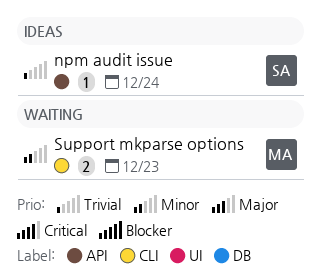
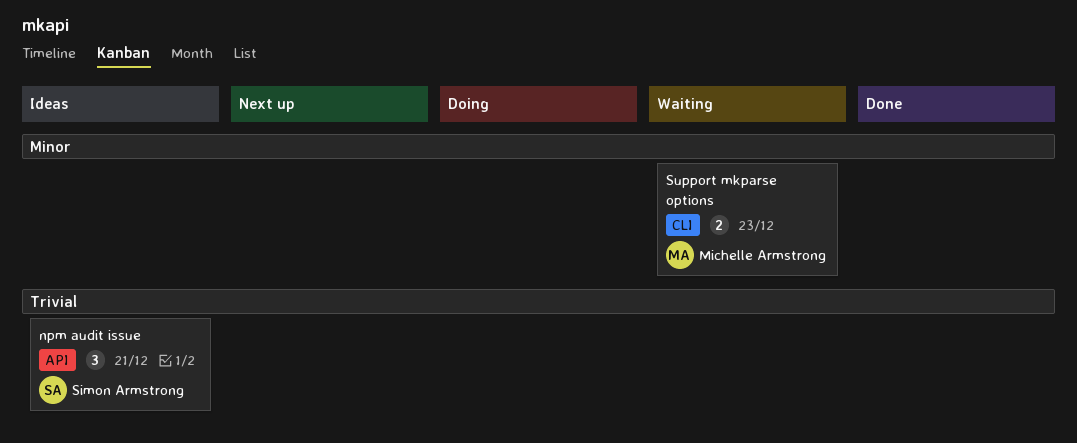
npm audit issue, estimate: 1 -> 3
npm audit issue, due: Dec 24 -> Dec 21

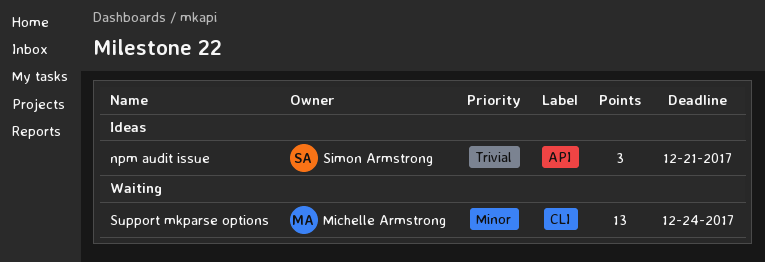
Support mkparse options, estimate: 2 -> 13
Support mkparse options, due: Dec 23 -> Dec 24

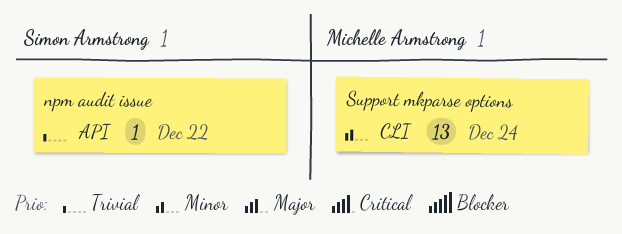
npm audit issue, estimate: 3 -> 1
npm audit issue, due: Dec 21 -> Dec 22

